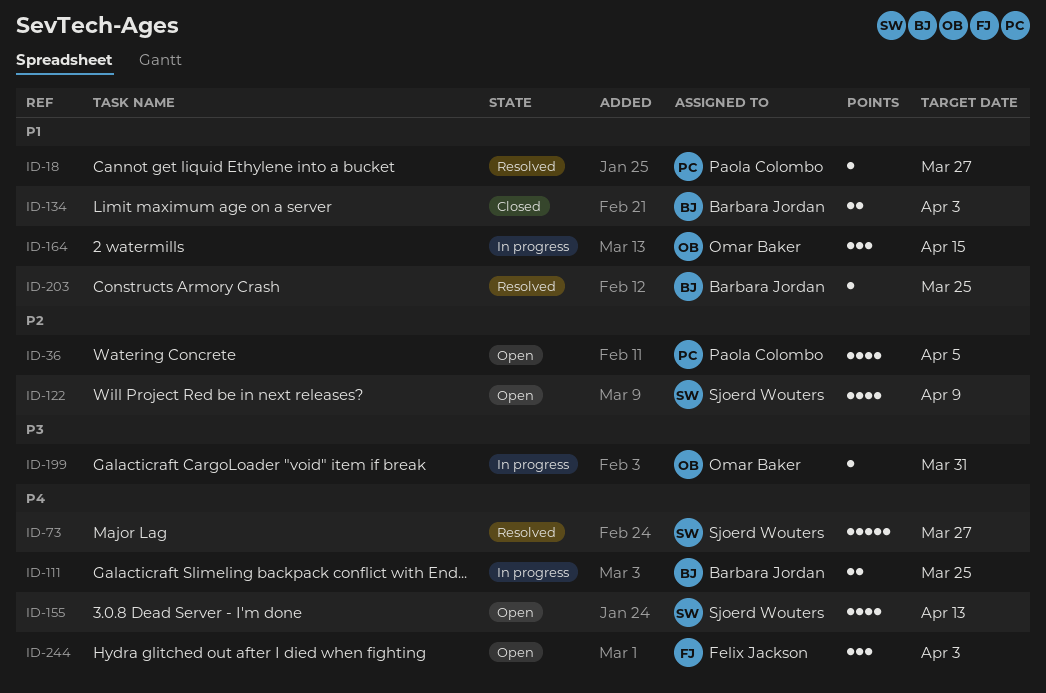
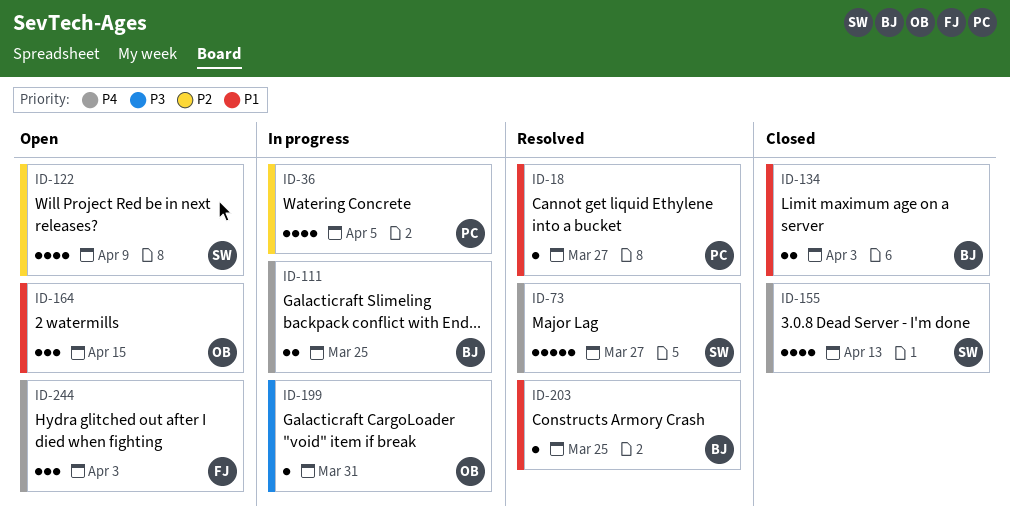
ID-36, status: Open -> In progress
ID-155, status: Open -> Closed
ID-164, status: In progress -> Open

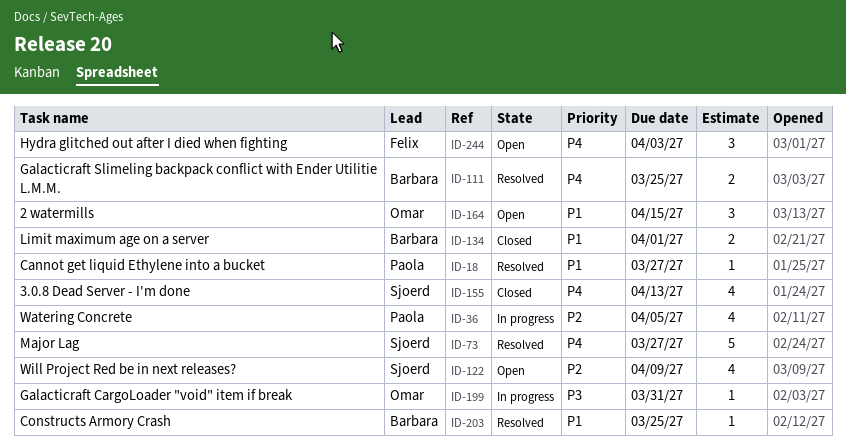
ID-111, status: In progress -> Resolved
ID-134, due: Apr 3 -> Apr 1

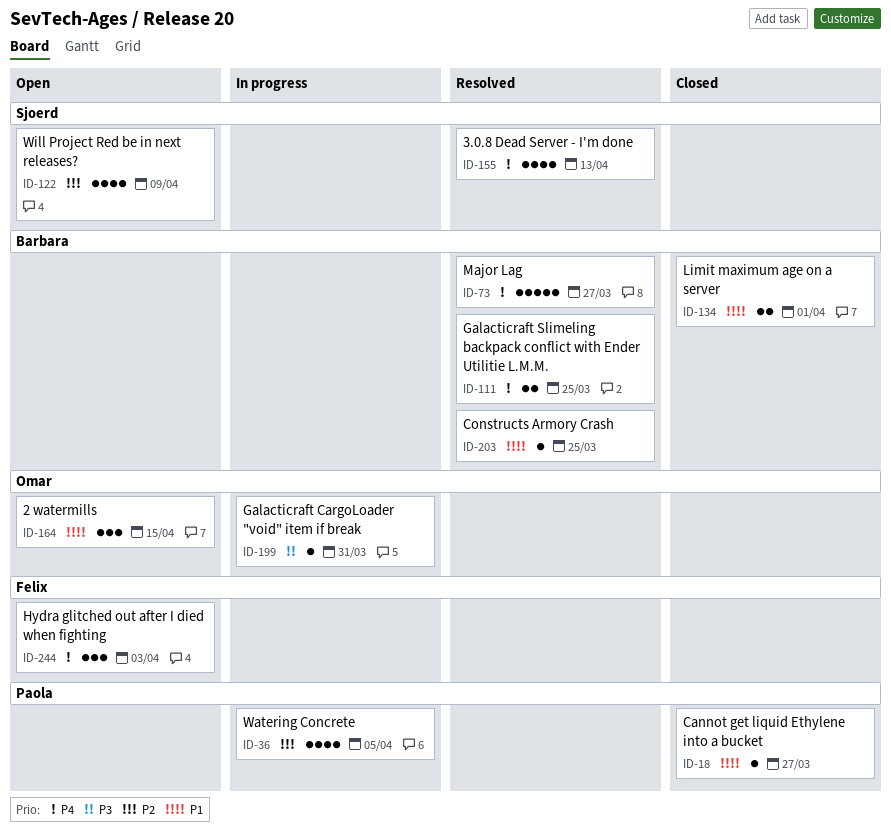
ID-18, status: Resolved -> Closed
ID-73, owner: Sjoerd -> Barbara
ID-155, status: Closed -> Resolved

